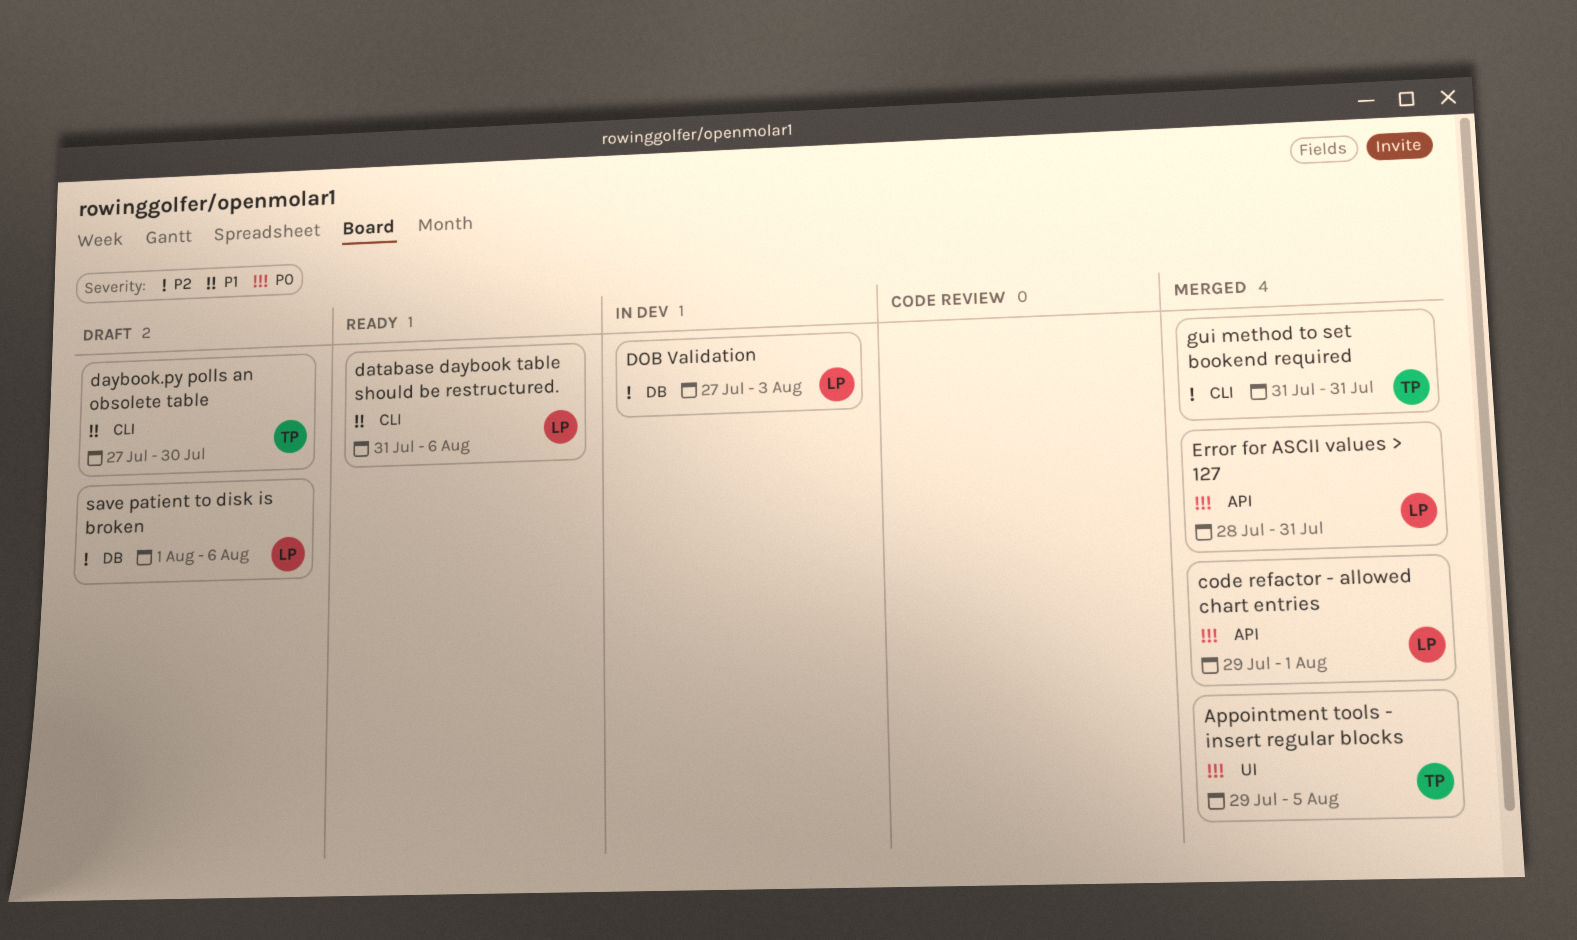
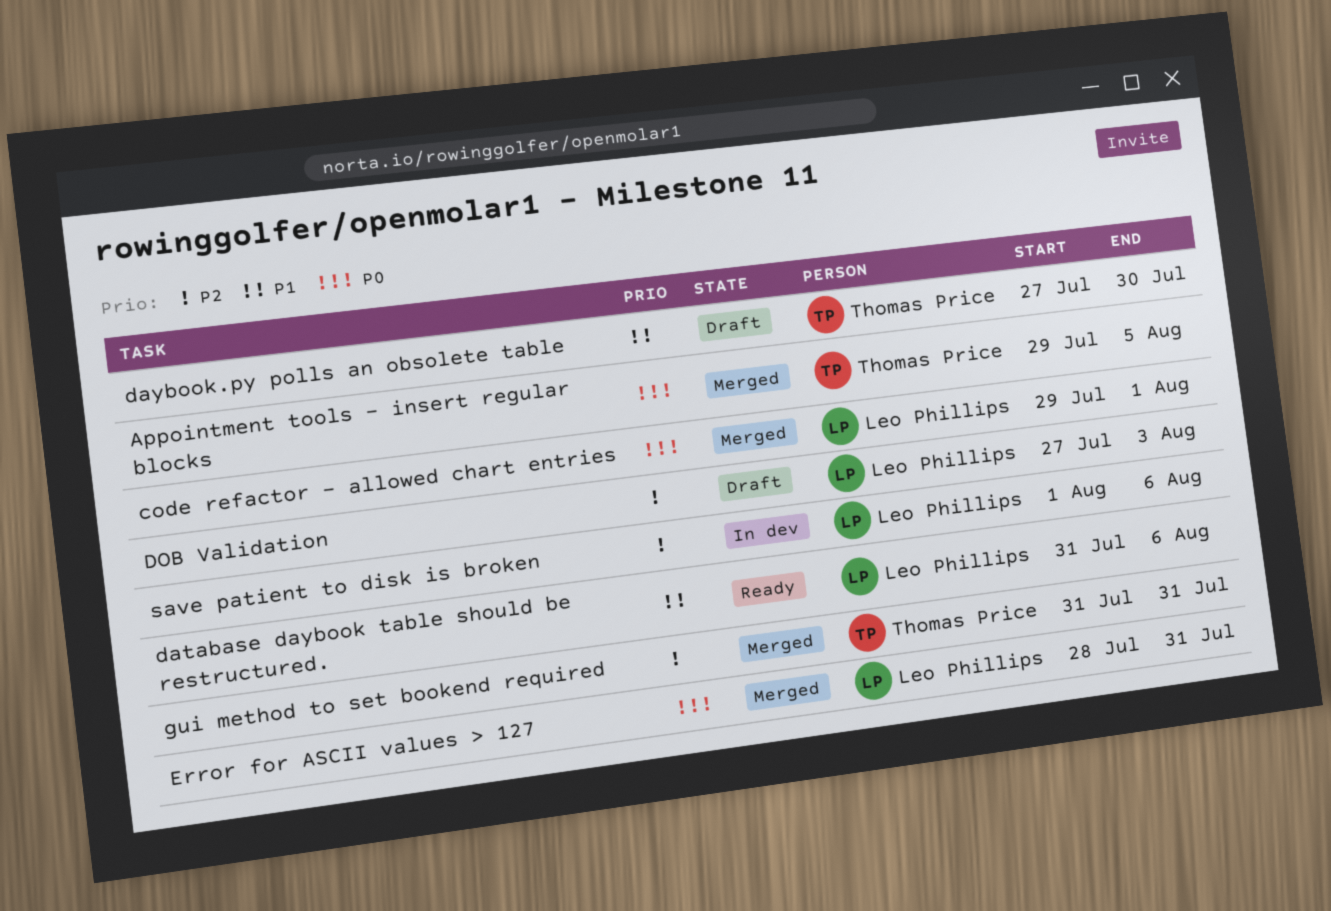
DOB Validation, status: In dev -> Draft
save patient to disk is broken, status: Draft -> In dev

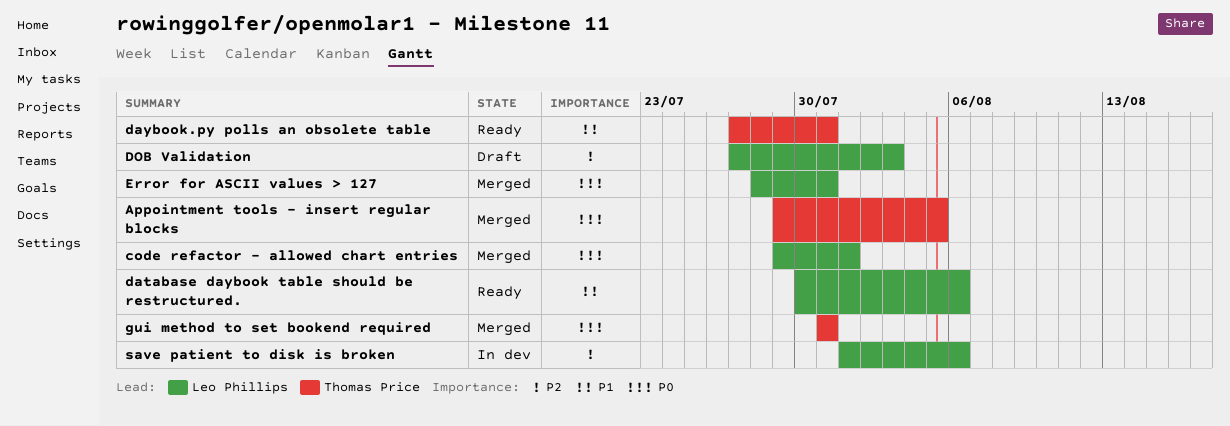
database daybook table should be restructured., start: Jul 31 -> Jul 30
daybook.py polls an obsolete table, status: Draft -> Ready
daybook.py polls an obsolete table, due: Jul 30 -> Jul 31
gui method to set bookend required, priority: P2 -> P0

